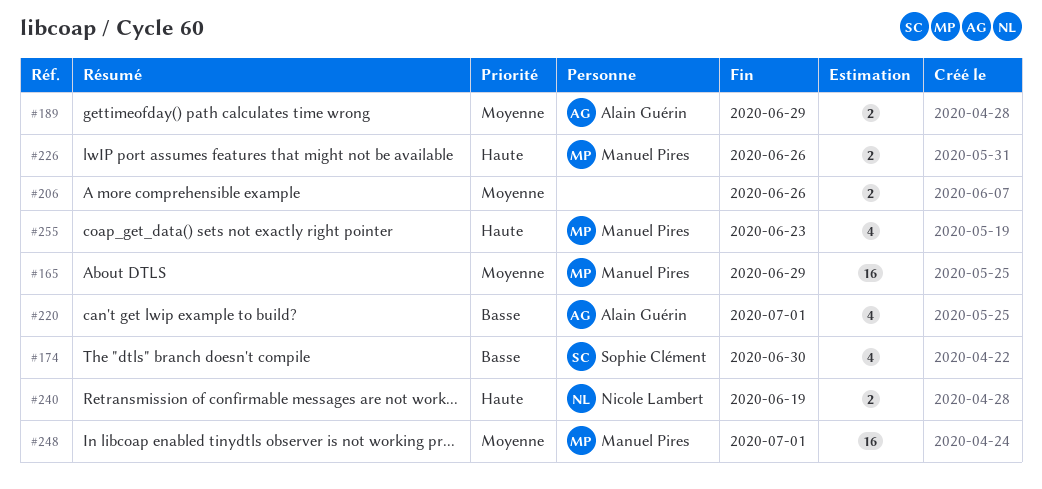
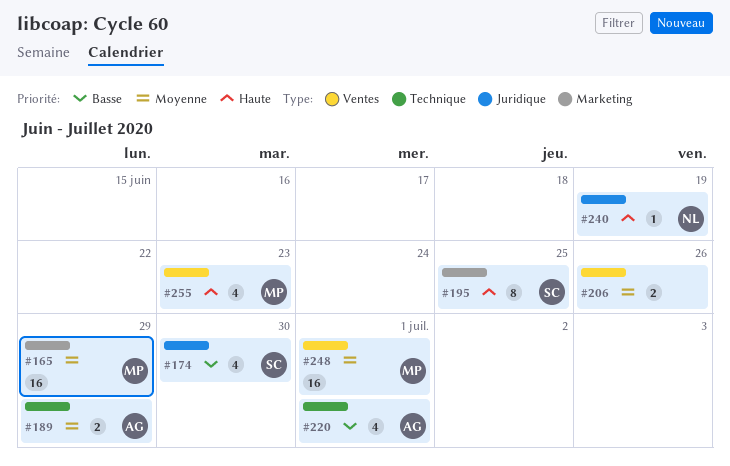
#195: none -> present
#226: present -> none
#240, estimate: 2 -> 1

